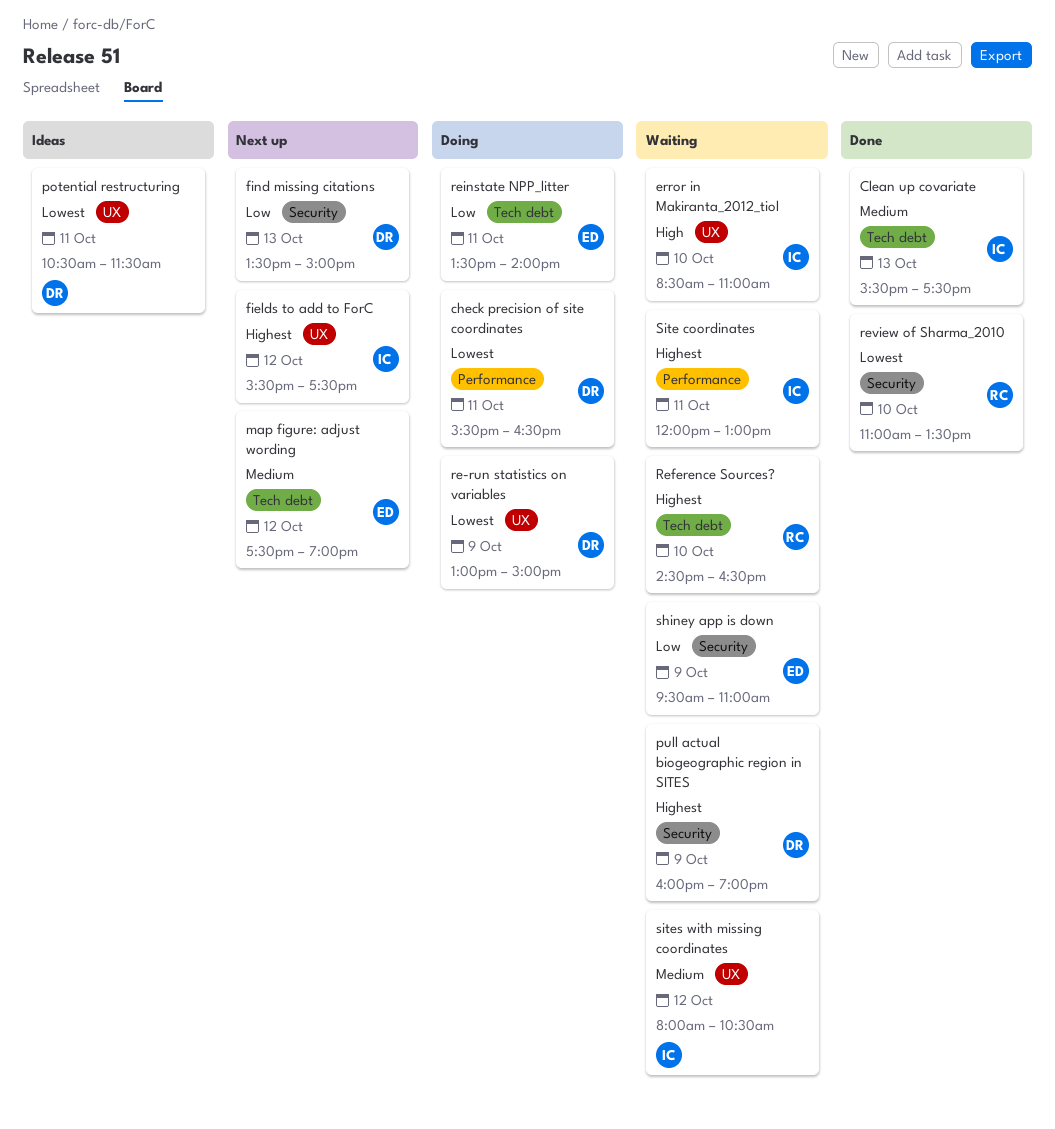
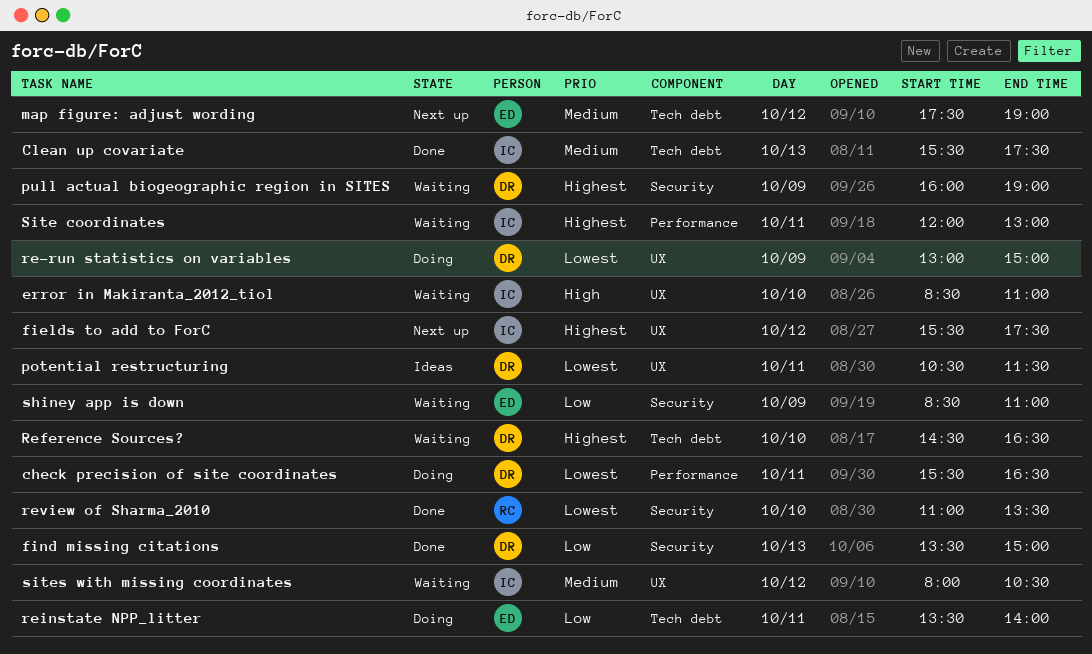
find missing citations, status: Next up -> Done
Reference Sources?, owner: RC -> DR
shiney app is down, begins: 09:30 -> 08:30

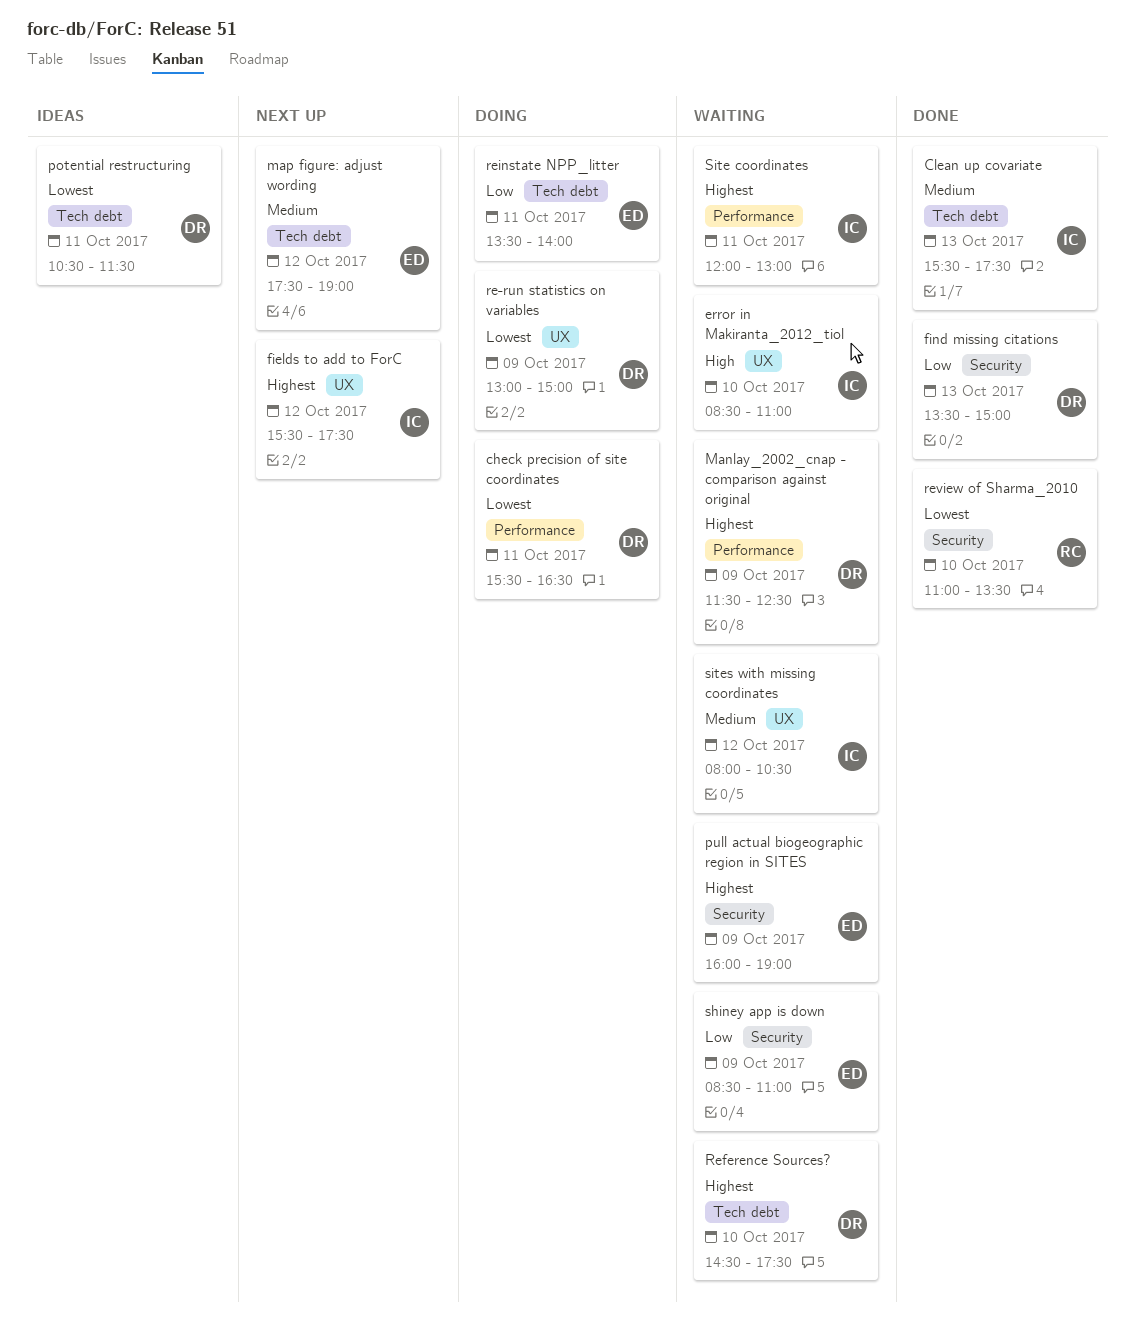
Manlay_2002_cnap - comparison against original: none -> present
potential restructuring, label: UX -> Tech debt
pull actual biogeographic region in SITES, owner: DR -> ED
Reference Sources?, ends: 16:30 -> 17:30

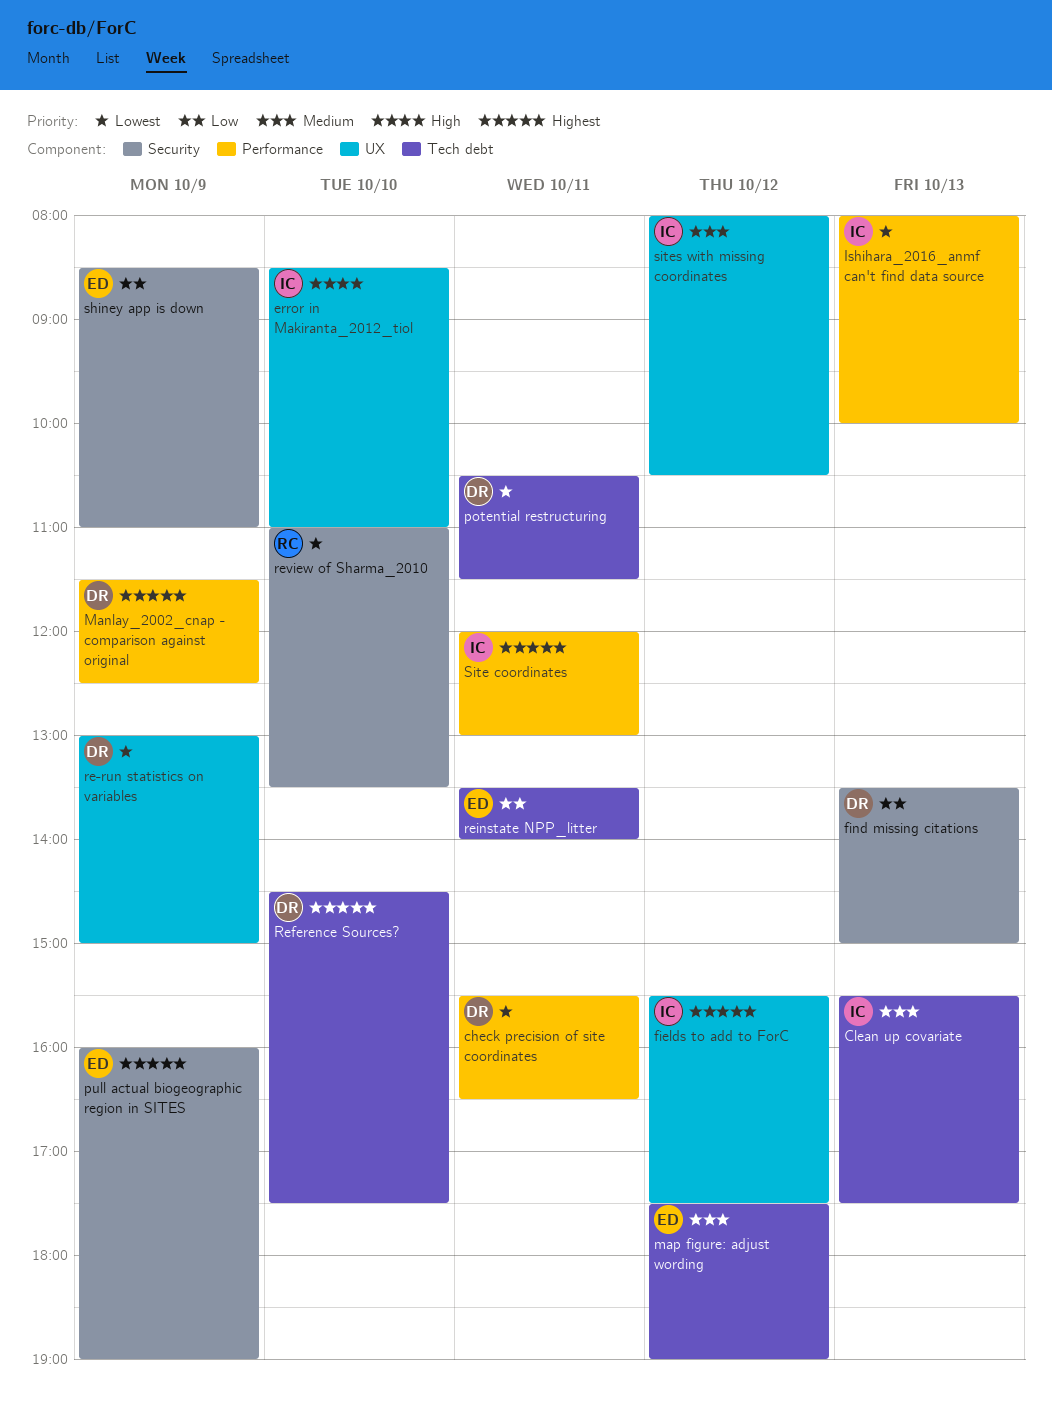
Ishihara_2016_anmf can't find data source: none -> present

